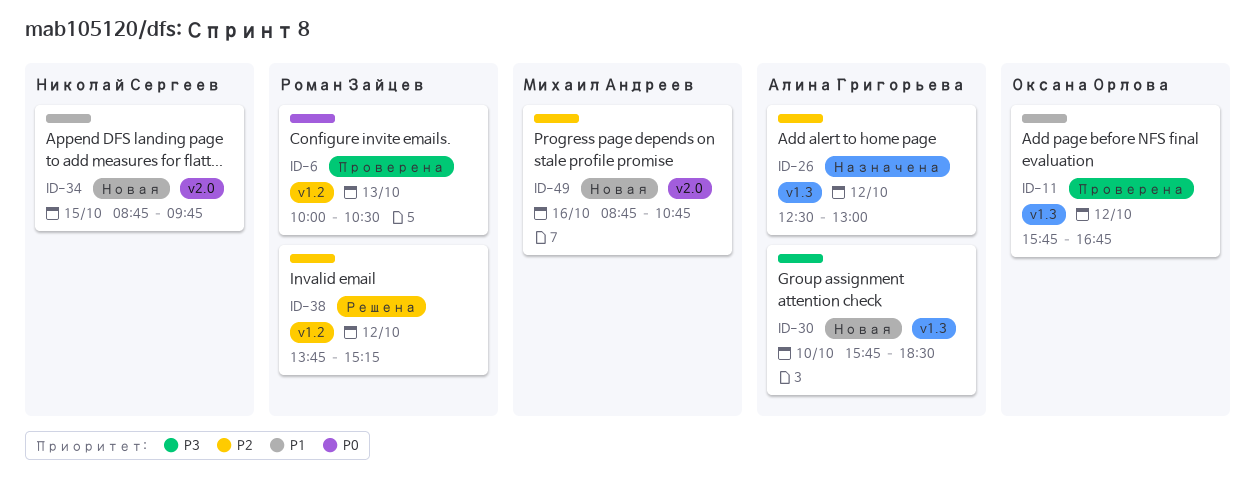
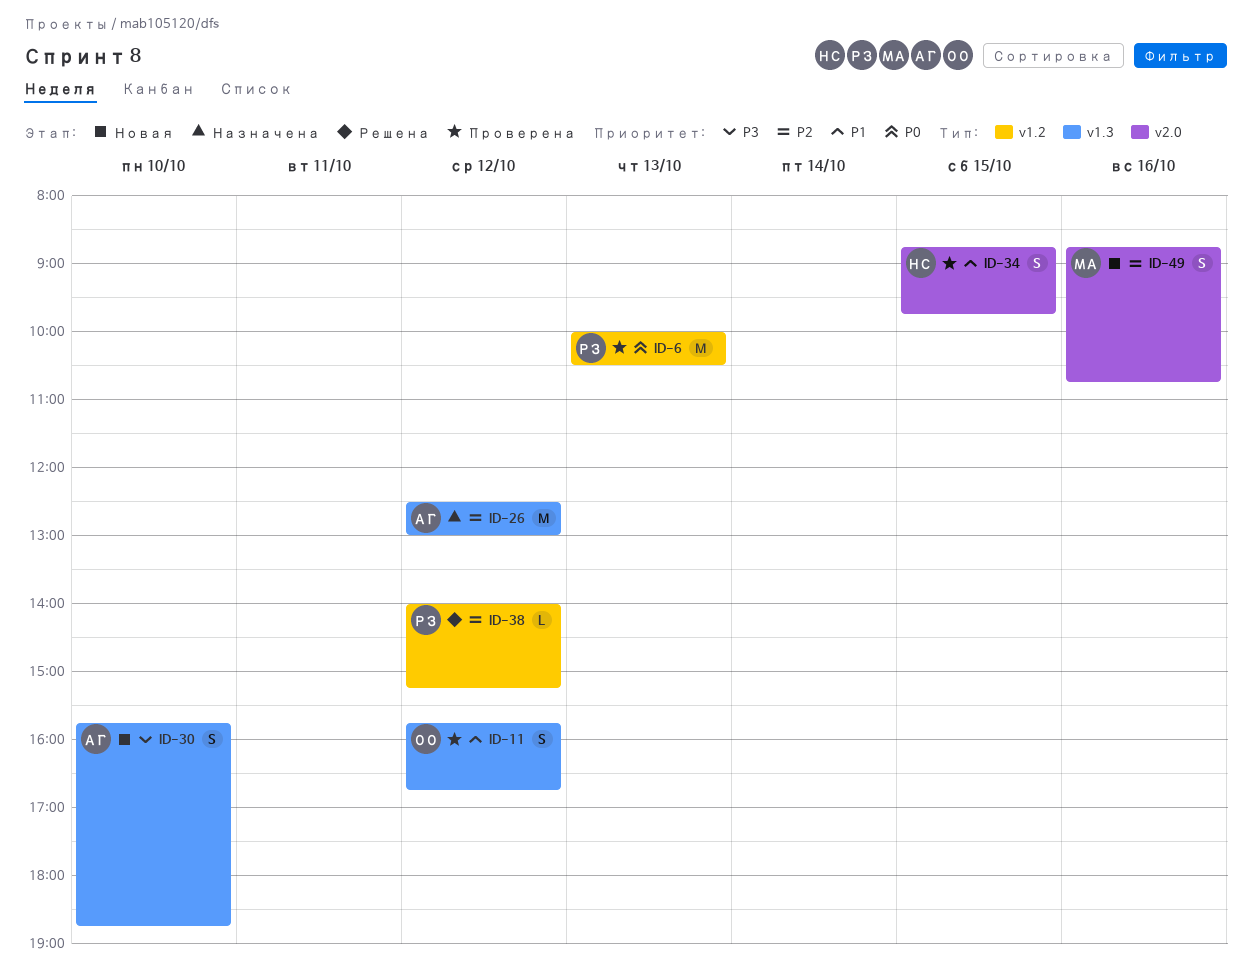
ID-30, ends: 18:30 -> 18:45
ID-34, status: Новая -> Проверена
ID-38, begins: 13:45 -> 14:00

